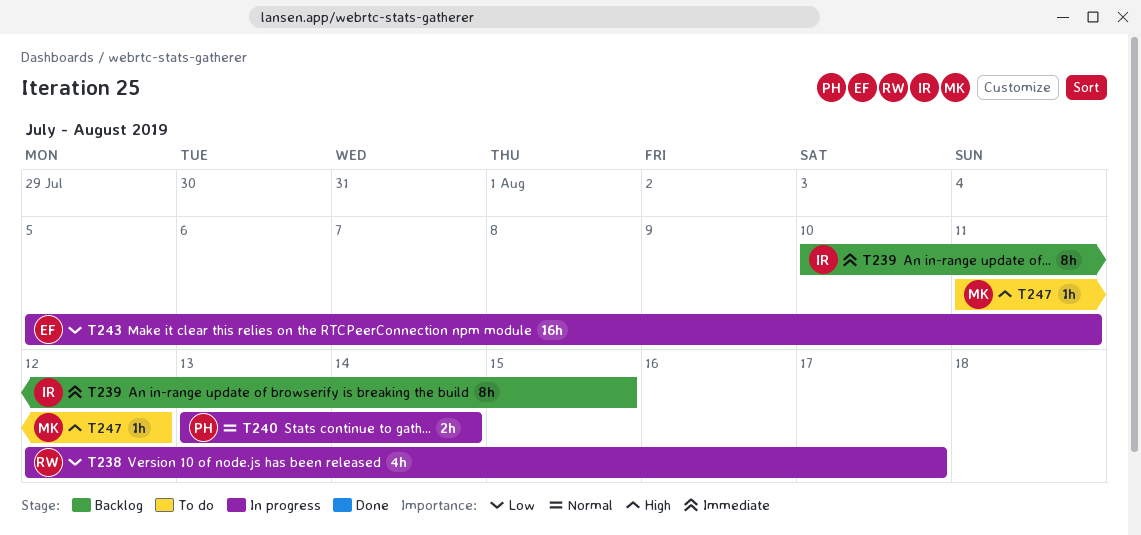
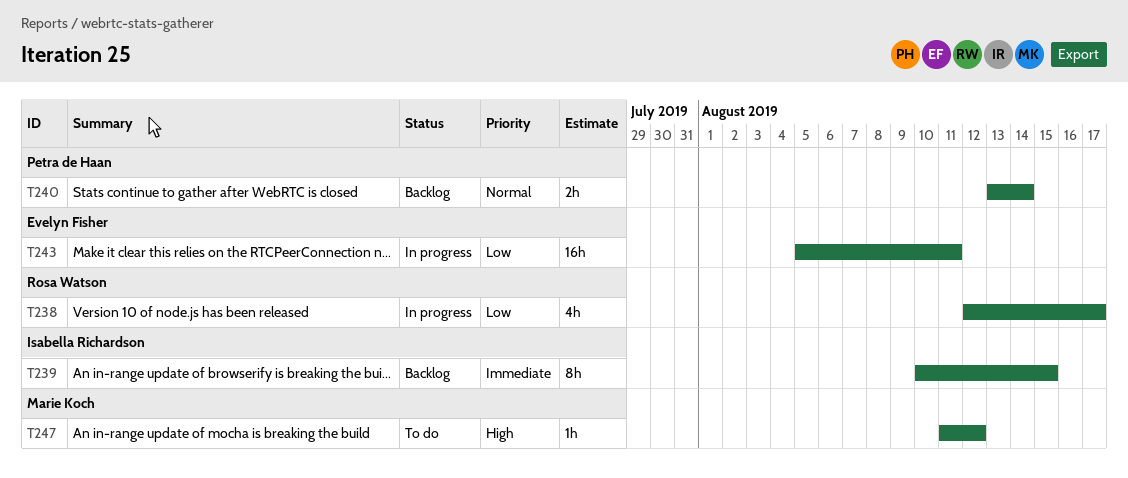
T240, status: In progress -> Backlog

